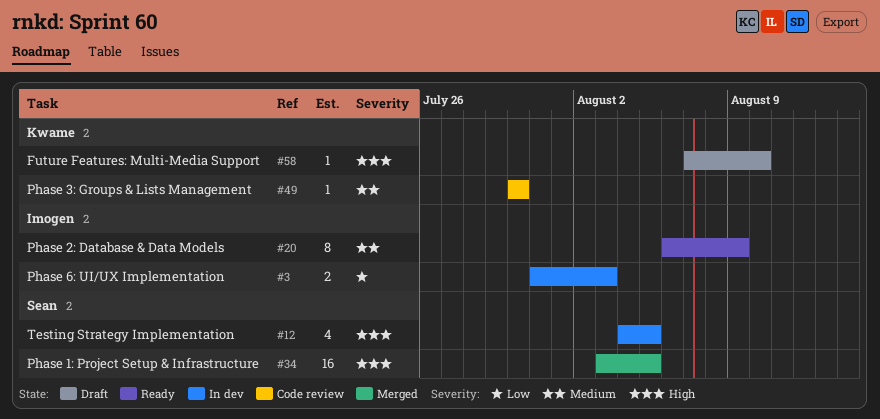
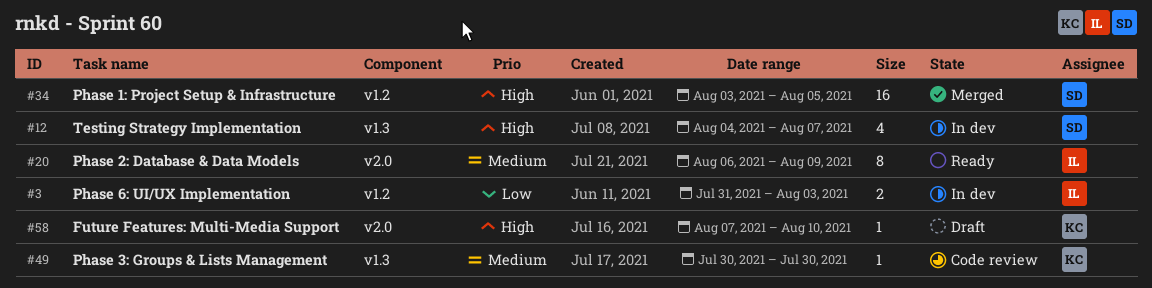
#12, due: Aug 5 -> Aug 7

